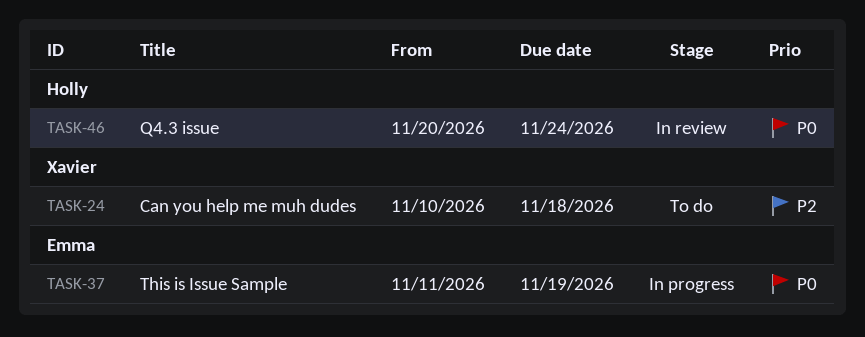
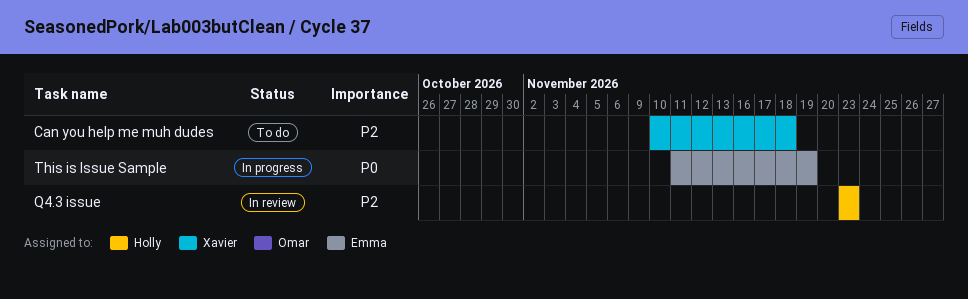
Q4.3 issue, priority: P0 -> P2
Q4.3 issue, start: Nov 20 -> Nov 23
Q4.3 issue, due: Nov 24 -> Nov 23

